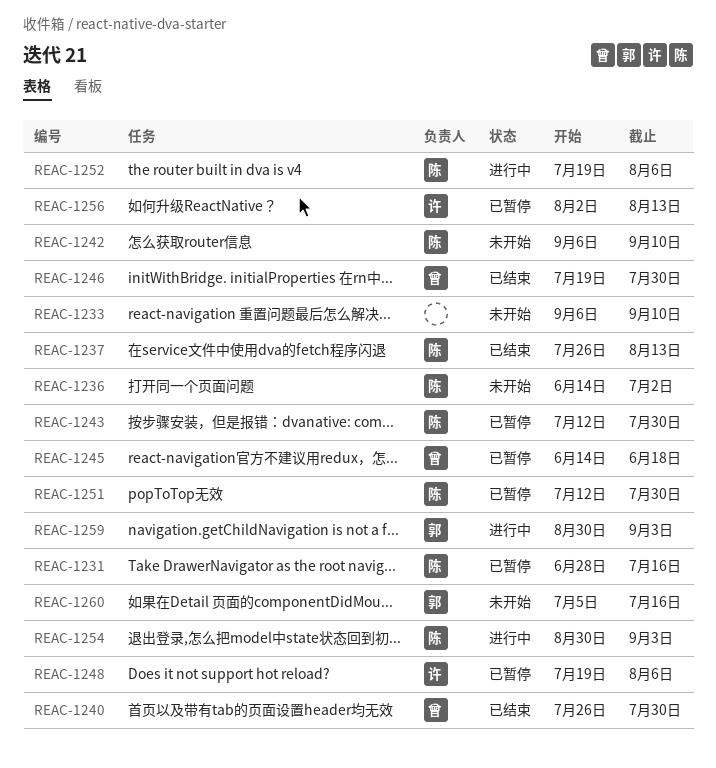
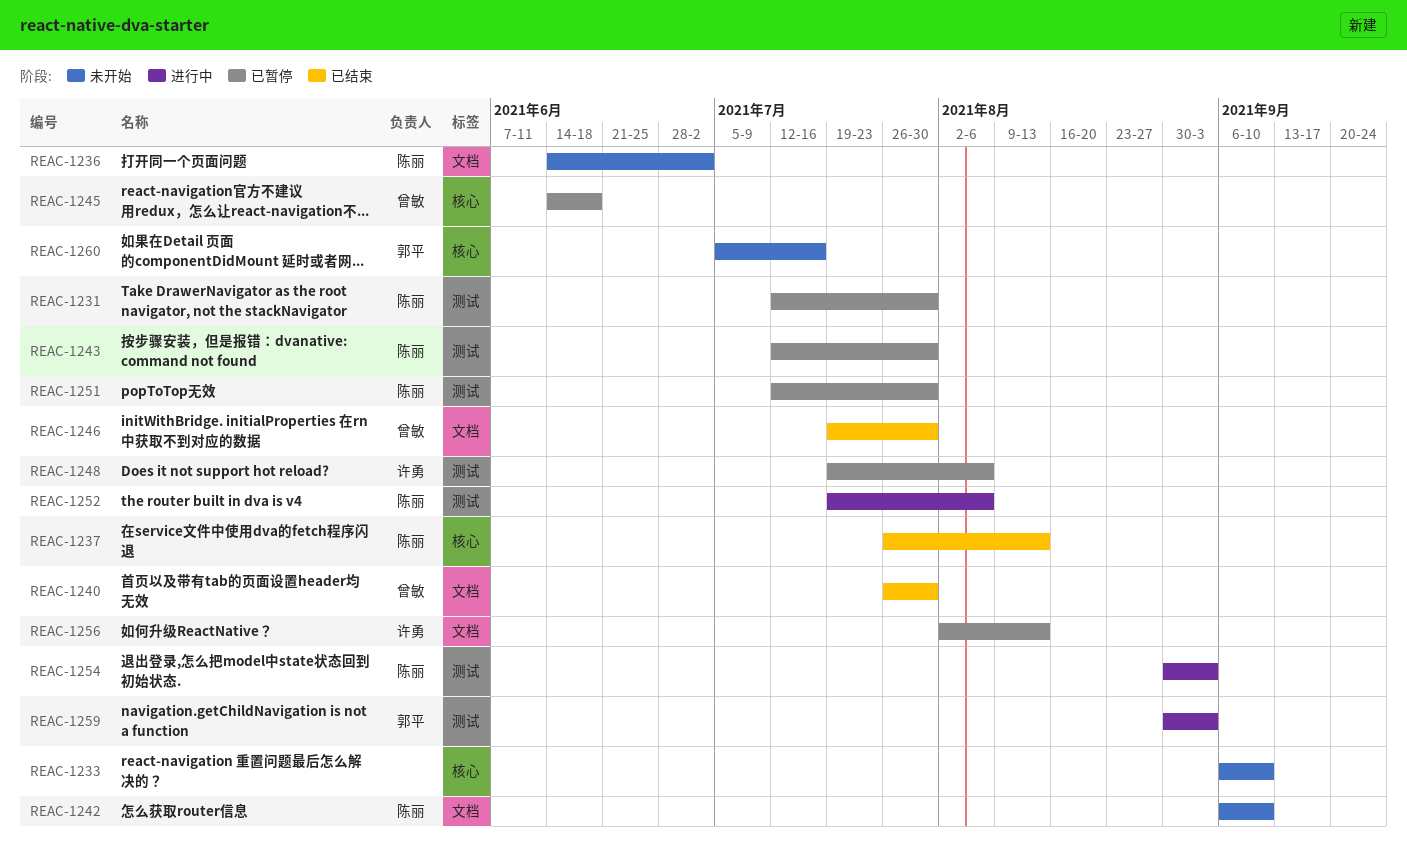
REAC-1231, start: Jun 28 -> Jul 12
REAC-1231, due: Jul 16 -> Jul 30

